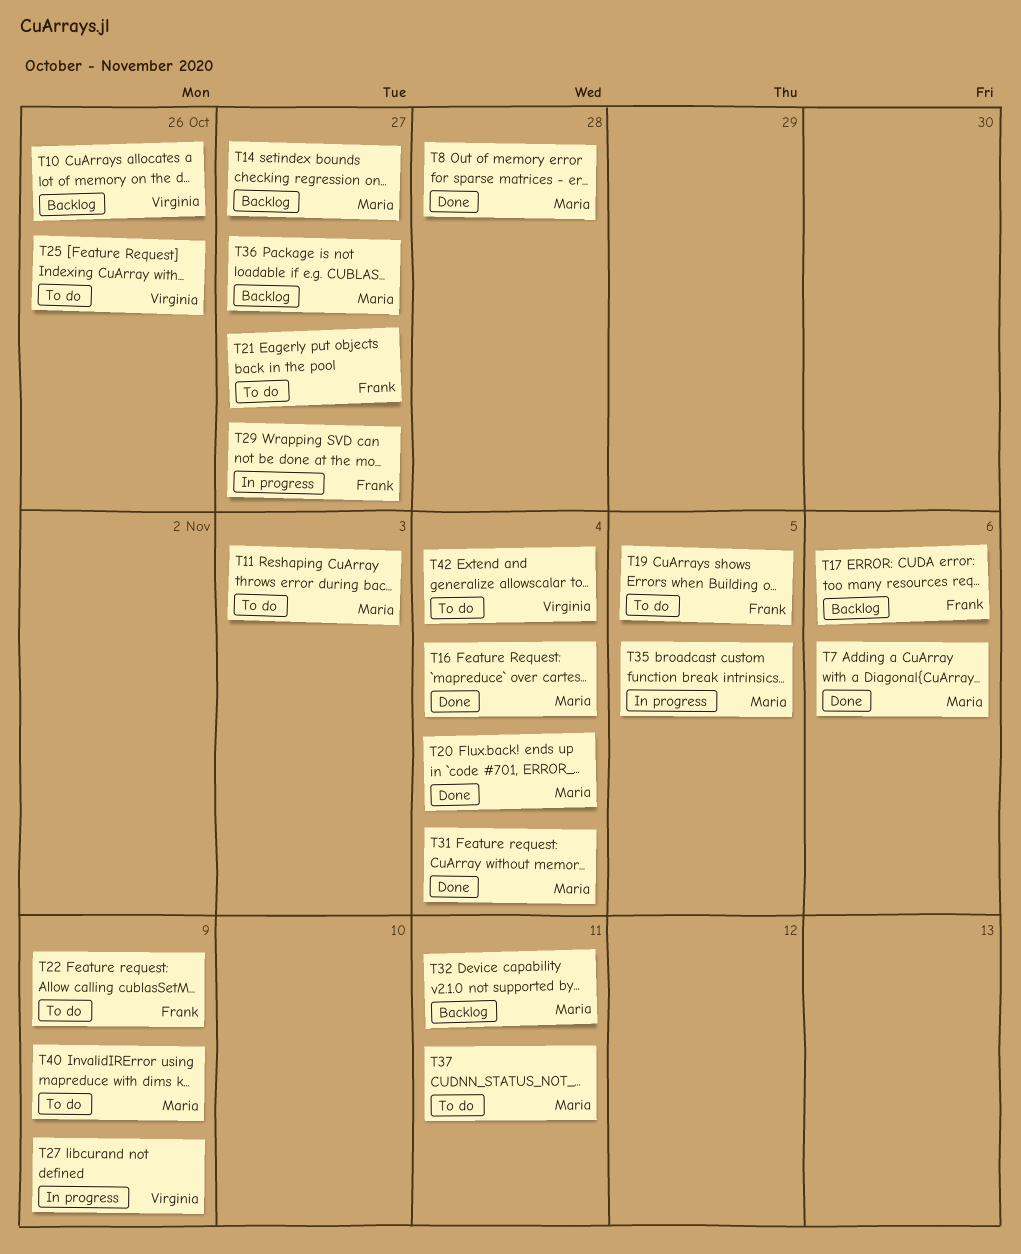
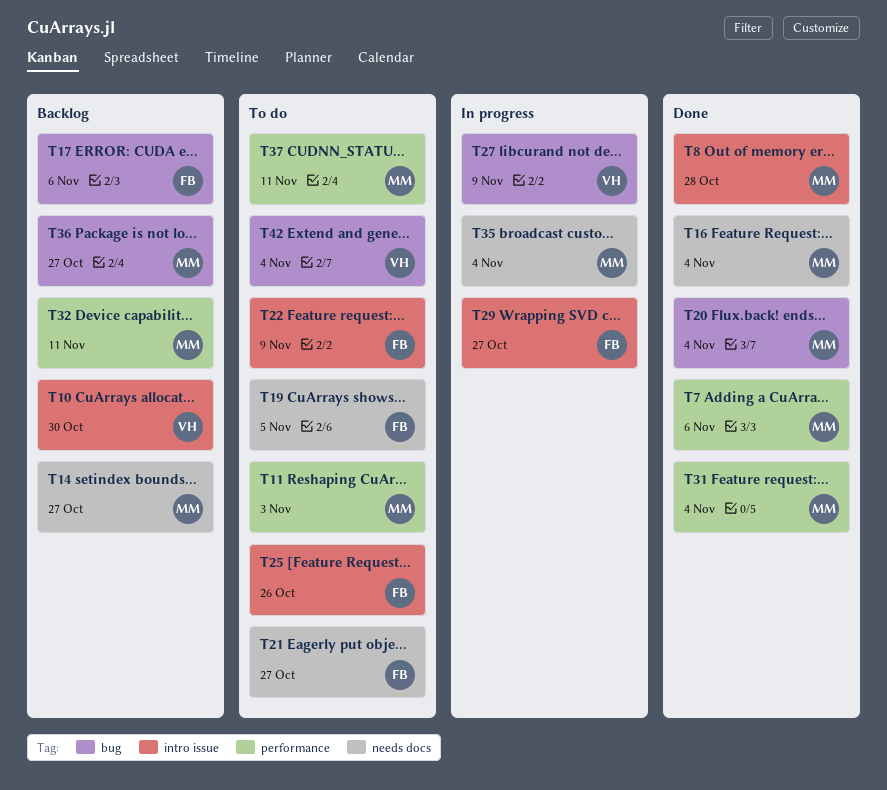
T10, due: Oct 26 -> Oct 30
T25, owner: Virginia -> Frank
T35, due: Nov 5 -> Nov 4
T40: present -> none

